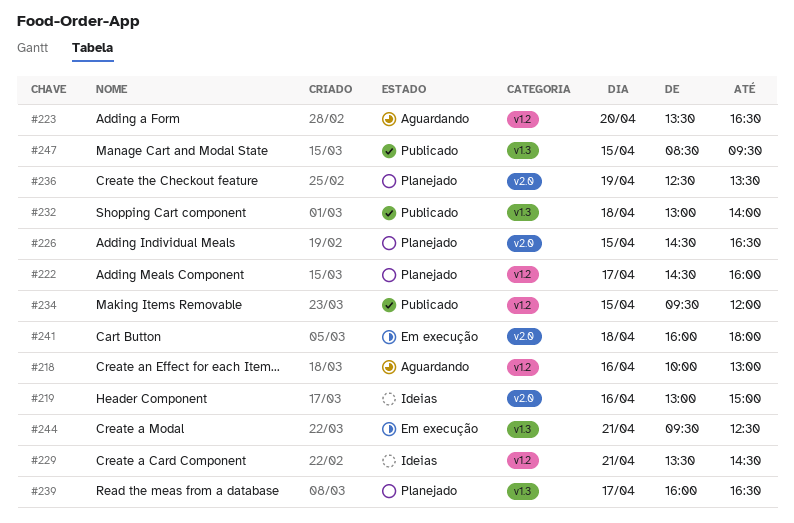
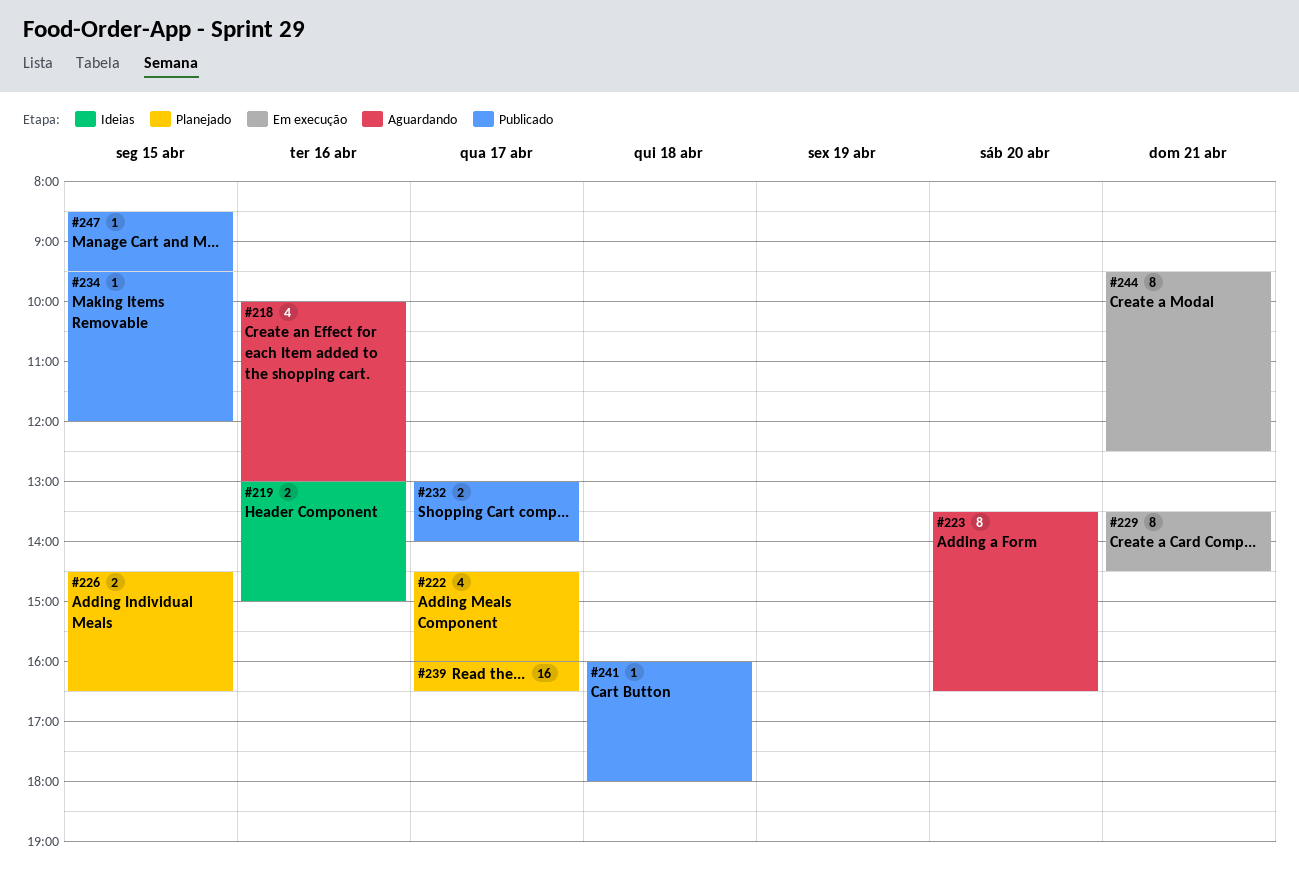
#229, status: Ideias -> Em execução
#232, day: Apr 18 -> Apr 17
#236: present -> none
#241, status: Em execução -> Publicado

